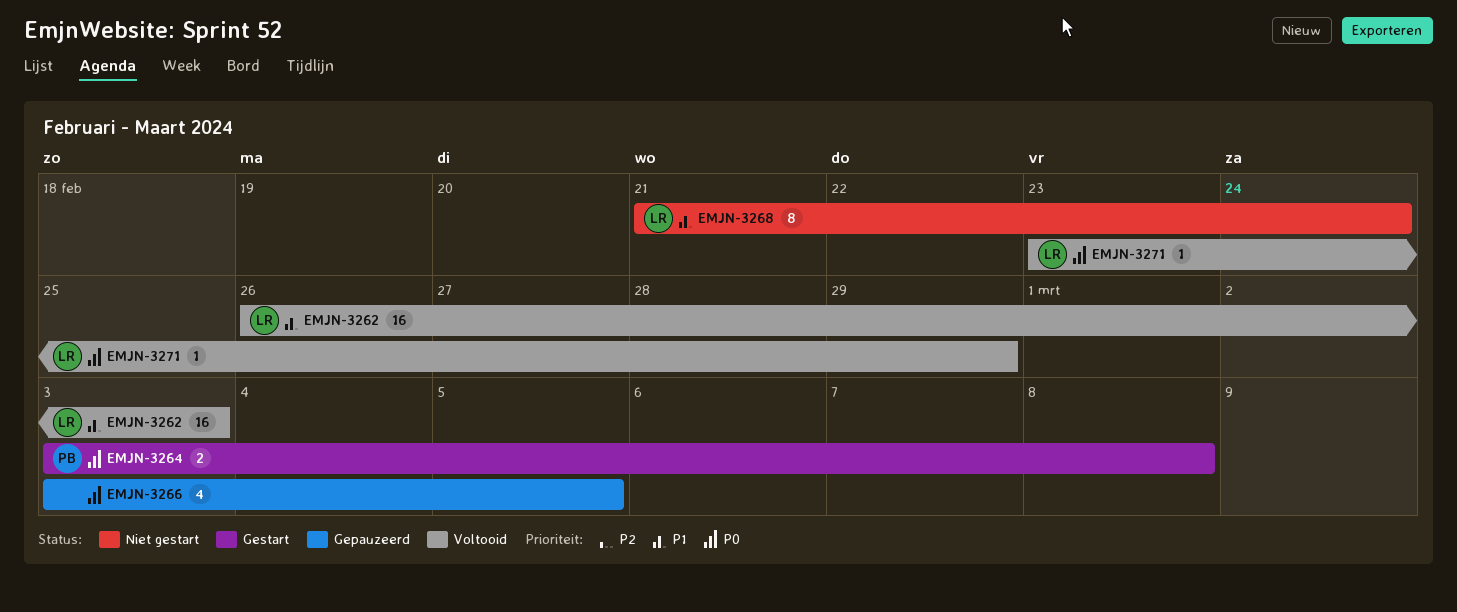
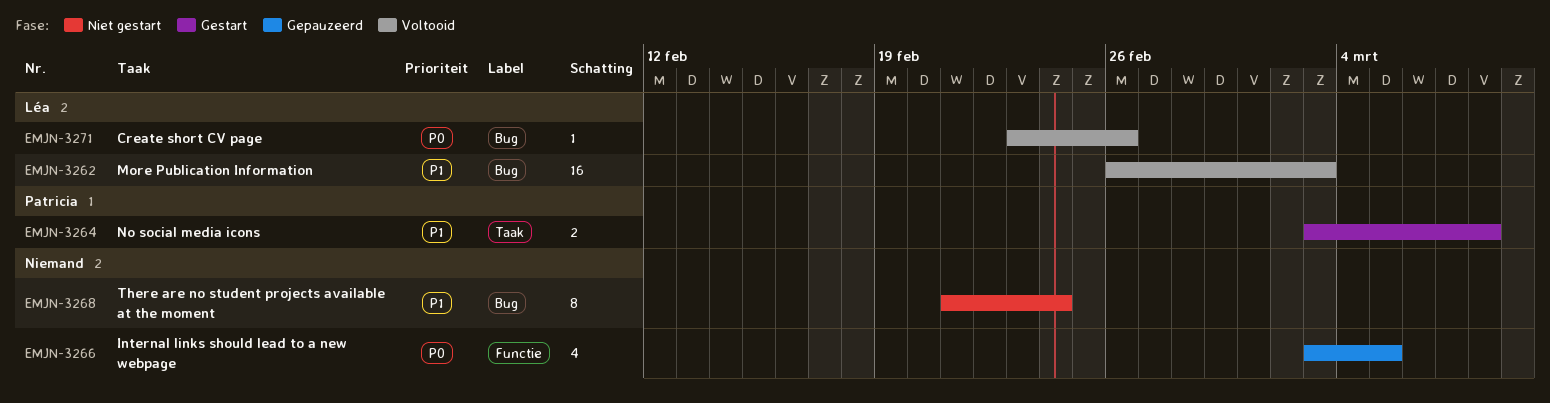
EMJN-3264, priority: P0 -> P1
EMJN-3268, owner: Léa -> none
EMJN-3271, due: Feb 29 -> Feb 26

